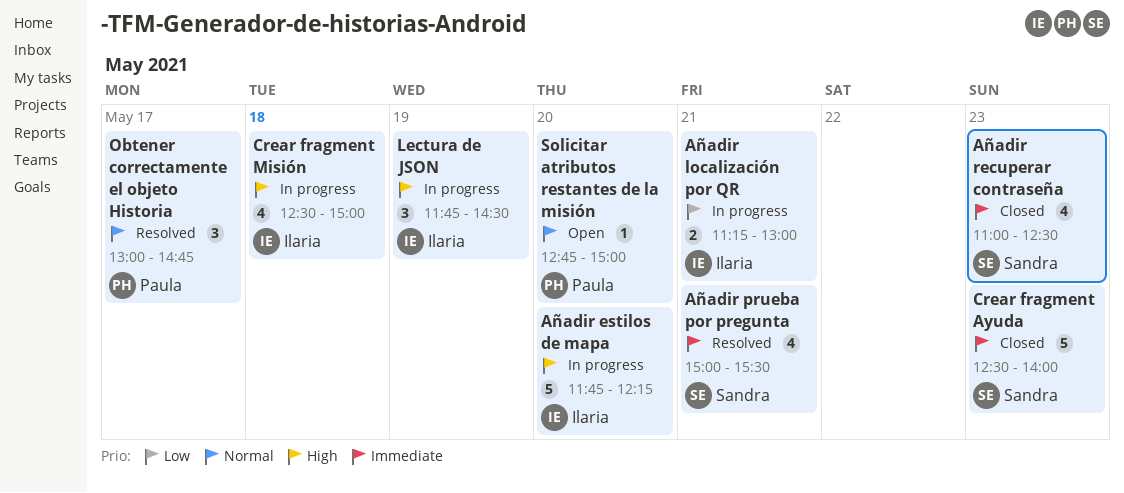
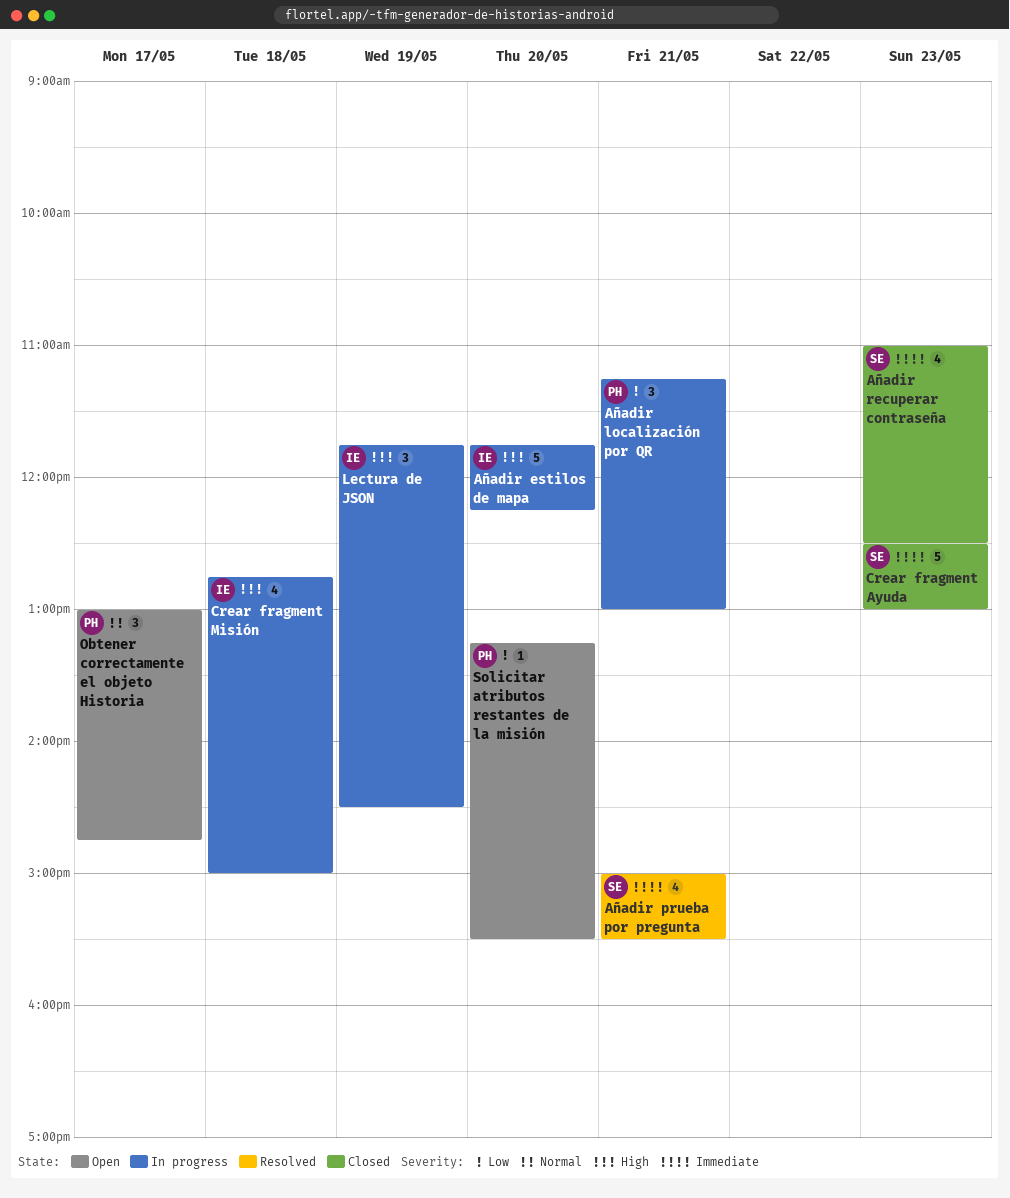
Añadir localización por QR, owner: Ilaria -> Paula
Añadir localización por QR, estimate: 2 -> 3
Crear fragment Ayuda, ends: 14:00 -> 13:00
Crear fragment Misión, begins: 12:30 -> 12:45
Obtener correctamente el objeto Historia, status: Resolved -> Open
Solicitar atributos restantes de la misión, priority: Normal -> Low
Solicitar atributos restantes de la misión, begins: 12:45 -> 13:15
Solicitar atributos restantes de la misión, ends: 15:00 -> 15:30

